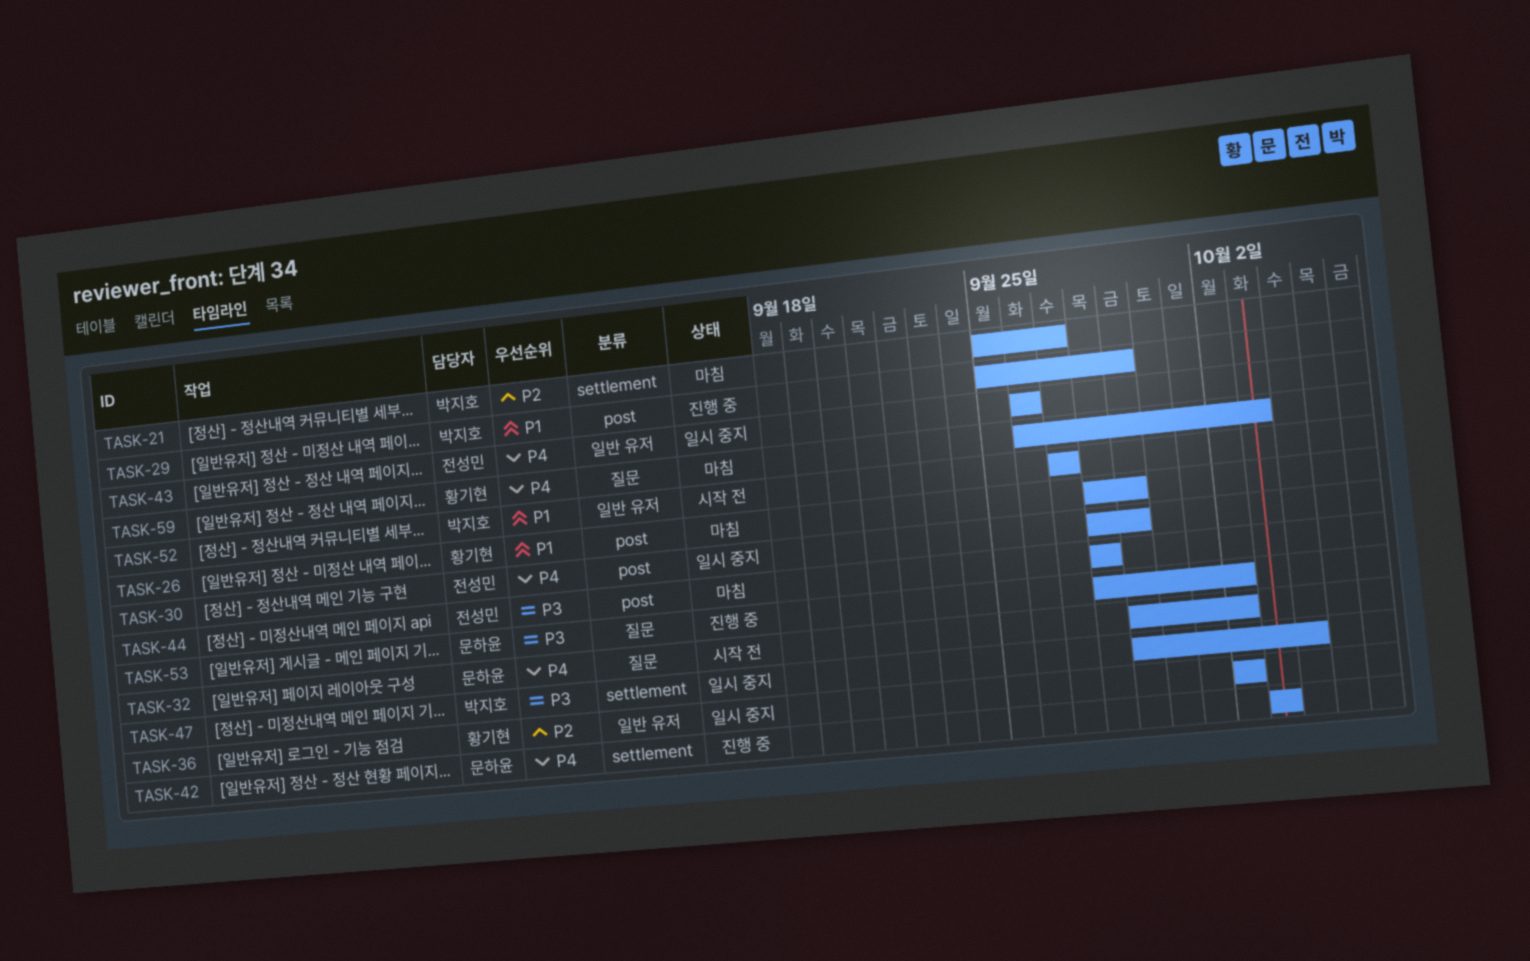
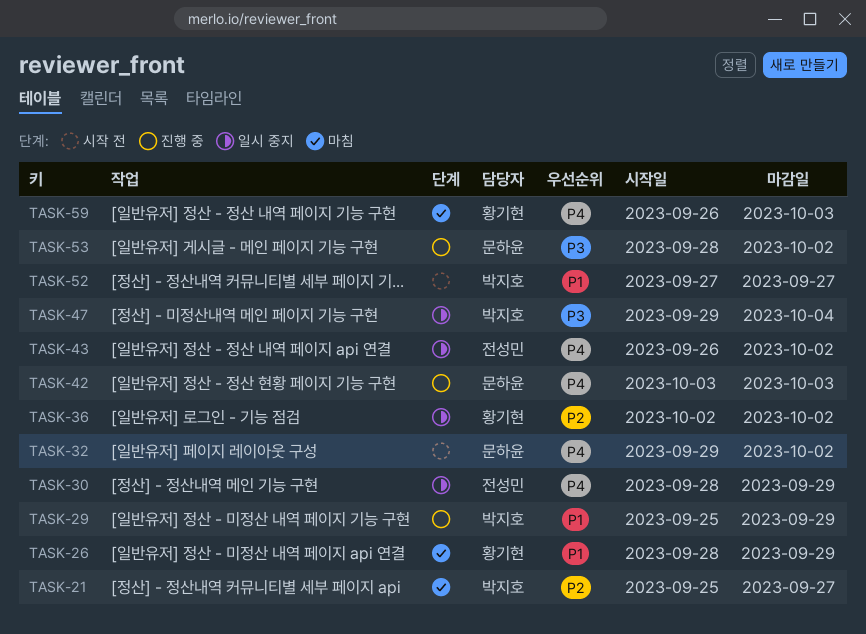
TASK-43, due: Sep 26 -> Oct 2
TASK-44: present -> none

